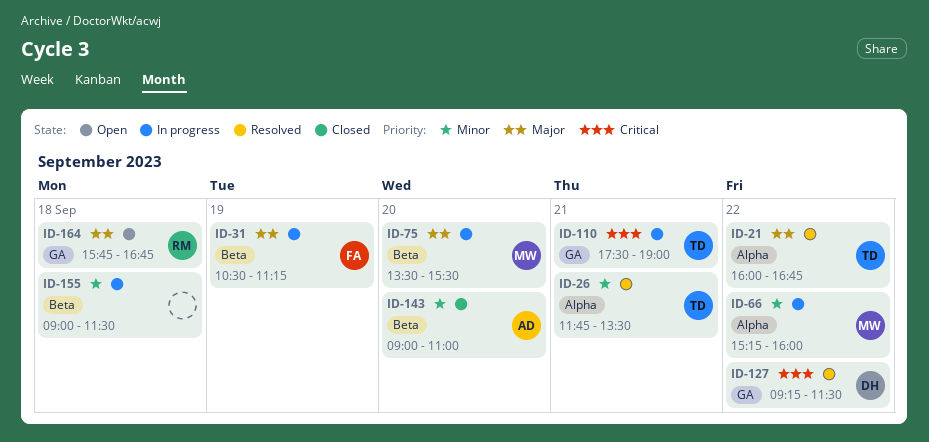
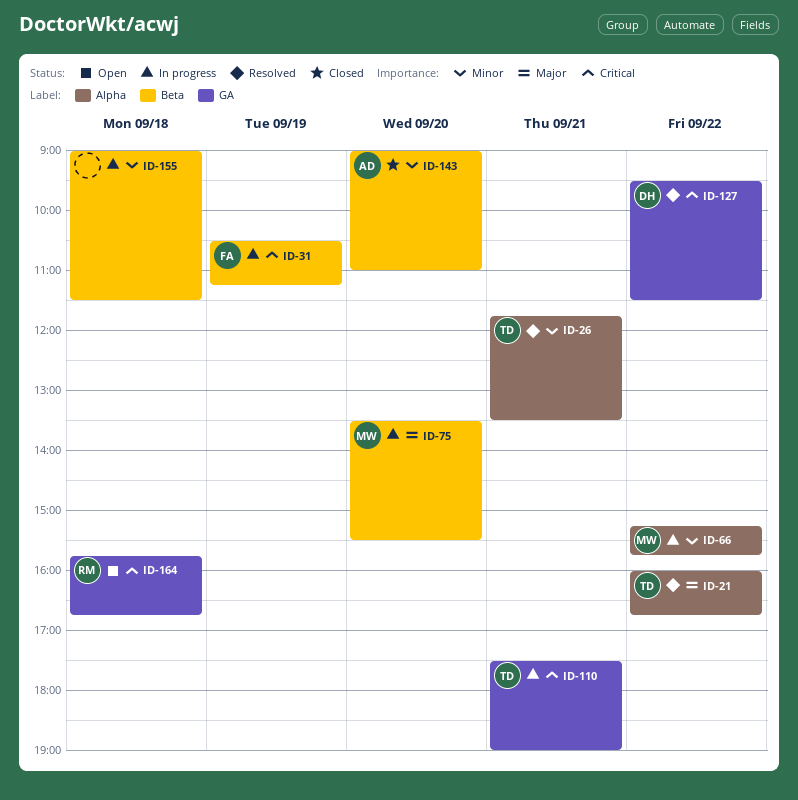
ID-31, priority: Major -> Critical
ID-66, ends: 16:00 -> 15:45
ID-127, begins: 09:15 -> 09:30
ID-164, priority: Major -> Critical

